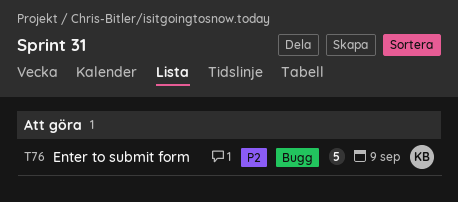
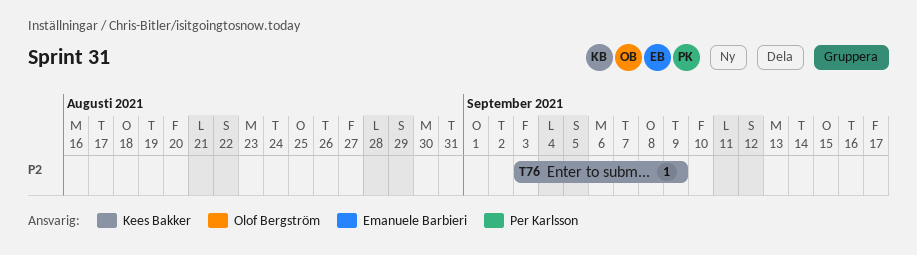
T76, estimate: 5 -> 1

